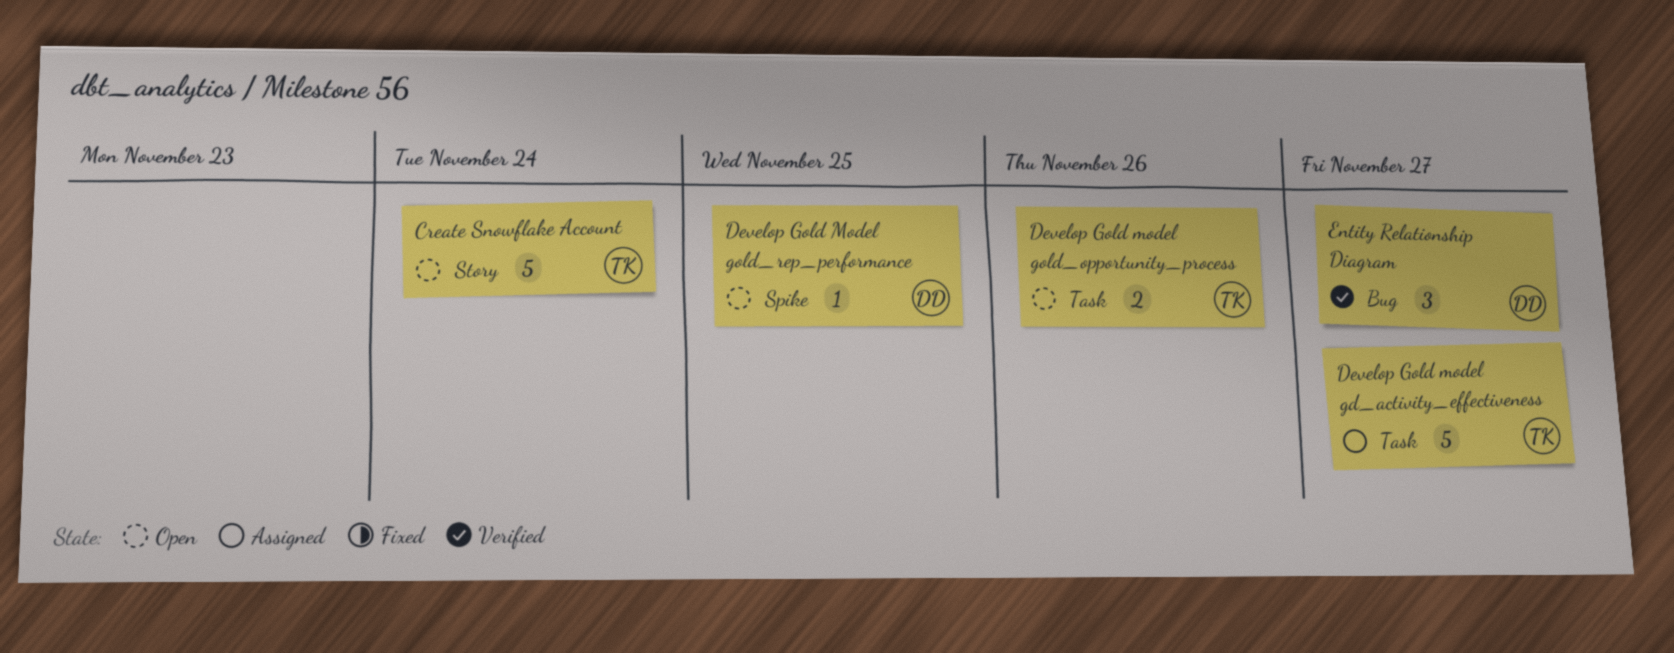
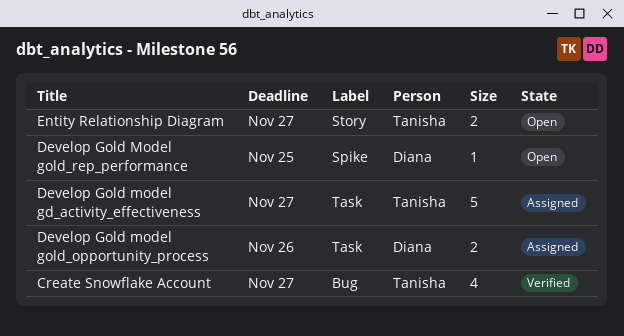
Create Snowflake Account, status: Open -> Verified
Create Snowflake Account, label: Story -> Bug
Create Snowflake Account, estimate: 5 -> 4
Create Snowflake Account, due: Nov 24 -> Nov 27
Develop Gold model gold_opportunity_process, status: Open -> Assigned
Develop Gold model gold_opportunity_process, owner: Tanisha -> Diana
Entity Relationship Diagram, status: Verified -> Open
Entity Relationship Diagram, owner: Diana -> Tanisha
Entity Relationship Diagram, label: Bug -> Story
Entity Relationship Diagram, estimate: 3 -> 2

